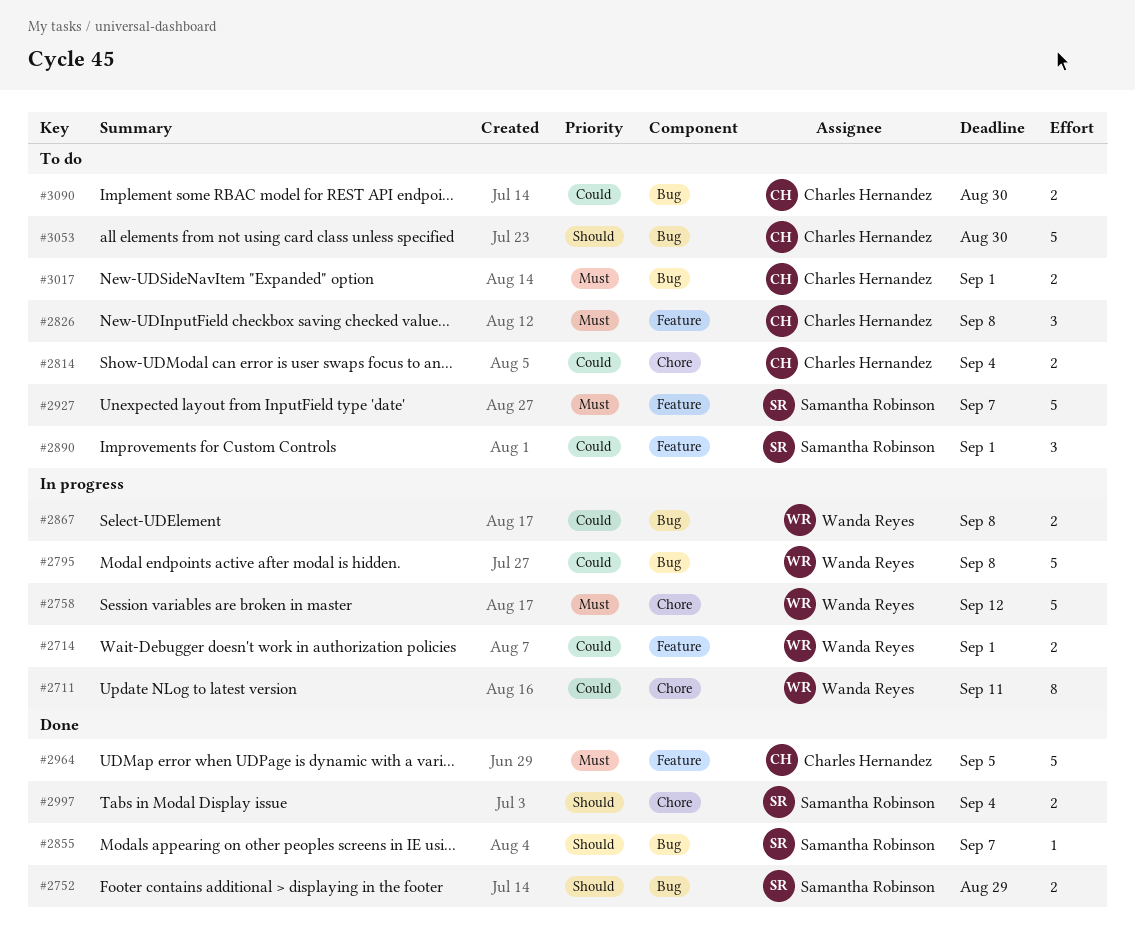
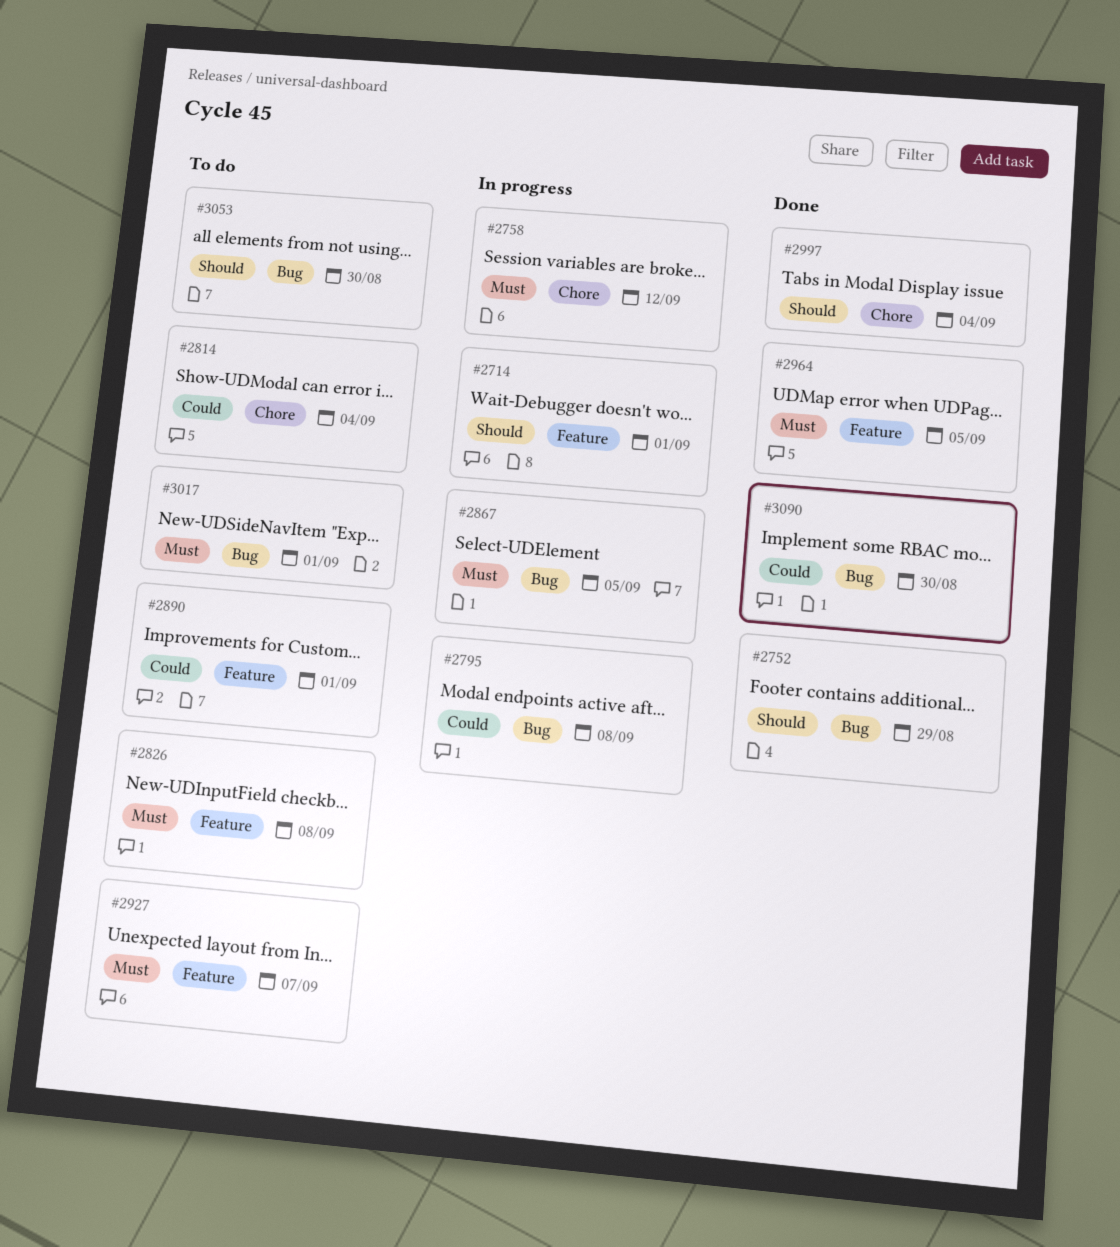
#2711: present -> none
#2714, priority: Could -> Should
#2855: present -> none
#2867, priority: Could -> Must
#2867, due: Sep 8 -> Sep 5
#3090, status: To do -> Done

